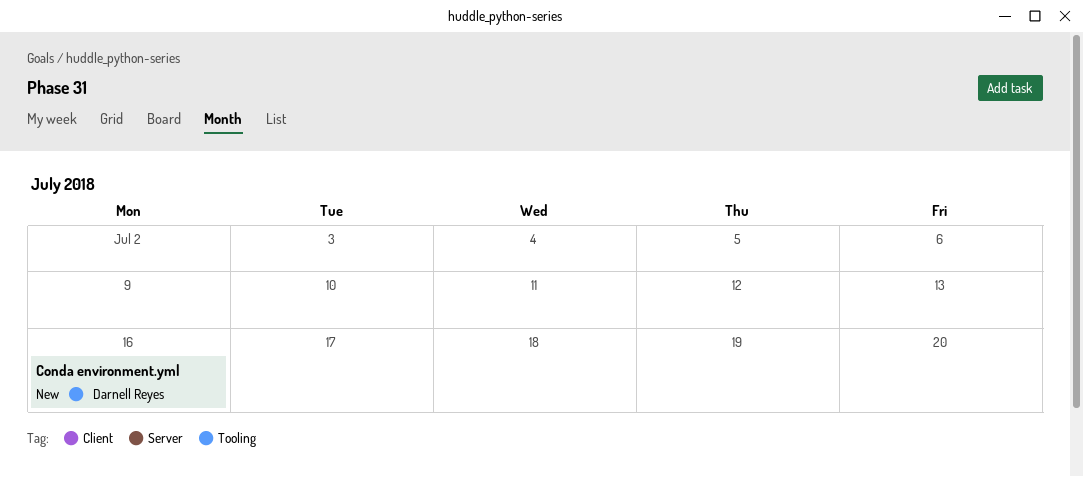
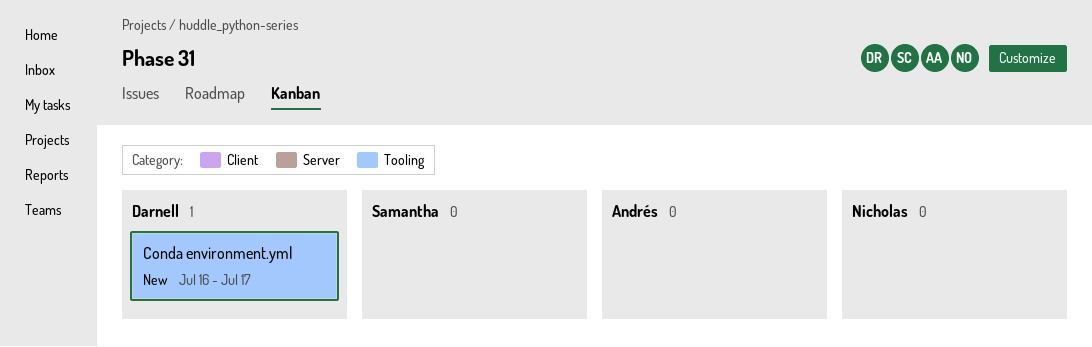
Conda environment.yml, due: Jul 16 -> Jul 17

